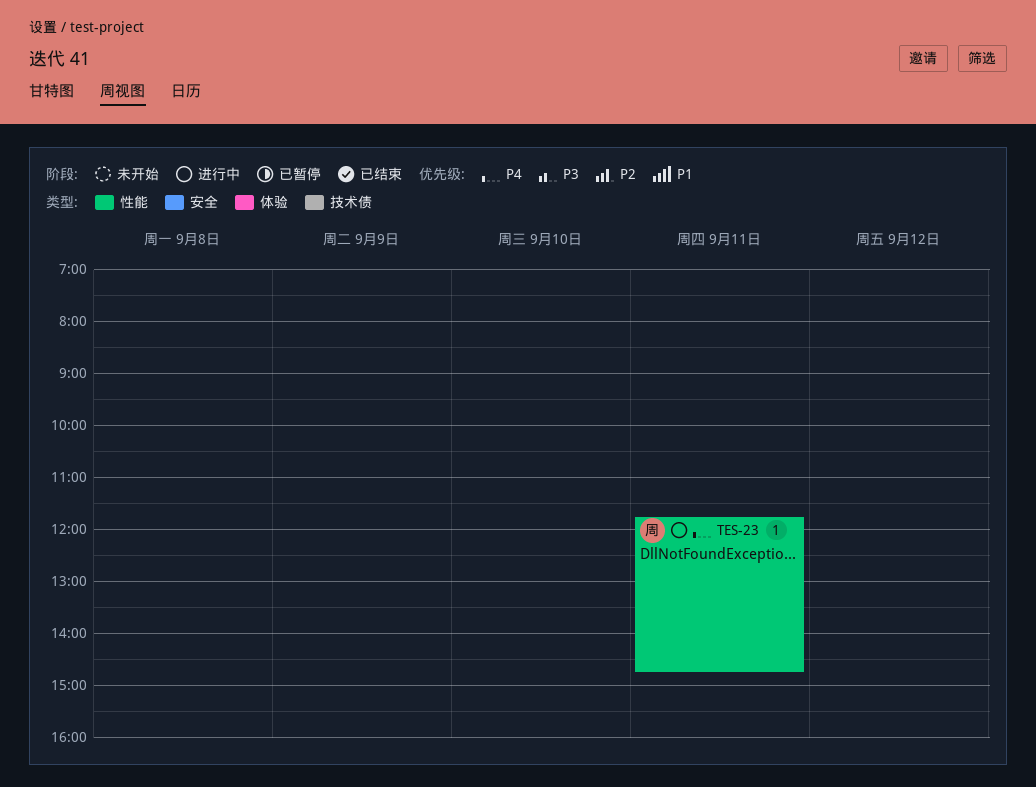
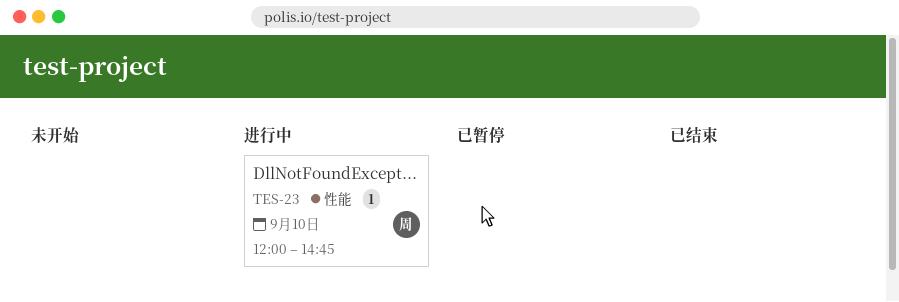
TES-23, day: Sep 11 -> Sep 10
TES-23, begins: 11:45 -> 12:00

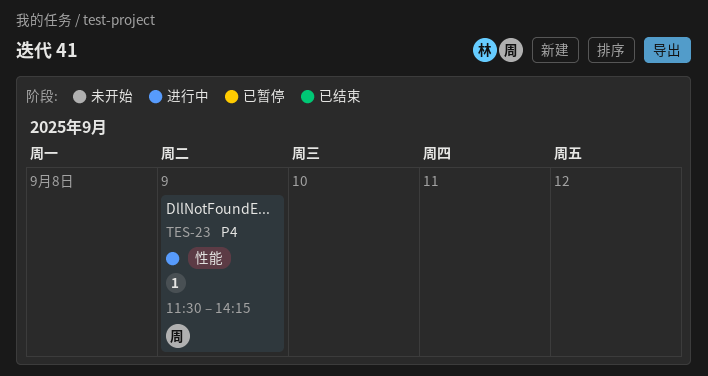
TES-23, day: Sep 10 -> Sep 9
TES-23, begins: 12:00 -> 11:30
TES-23, ends: 14:45 -> 14:15

